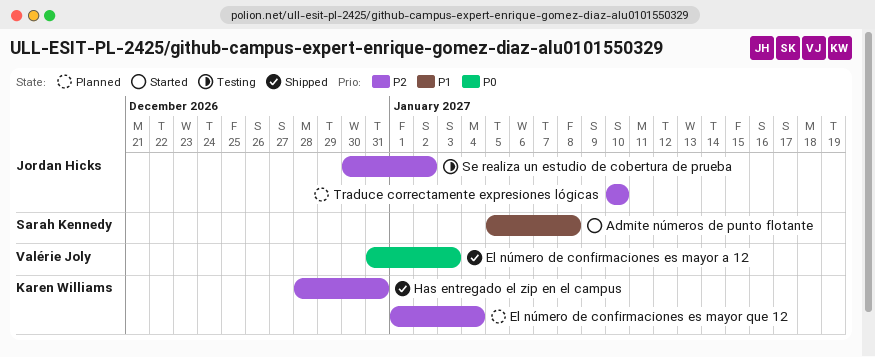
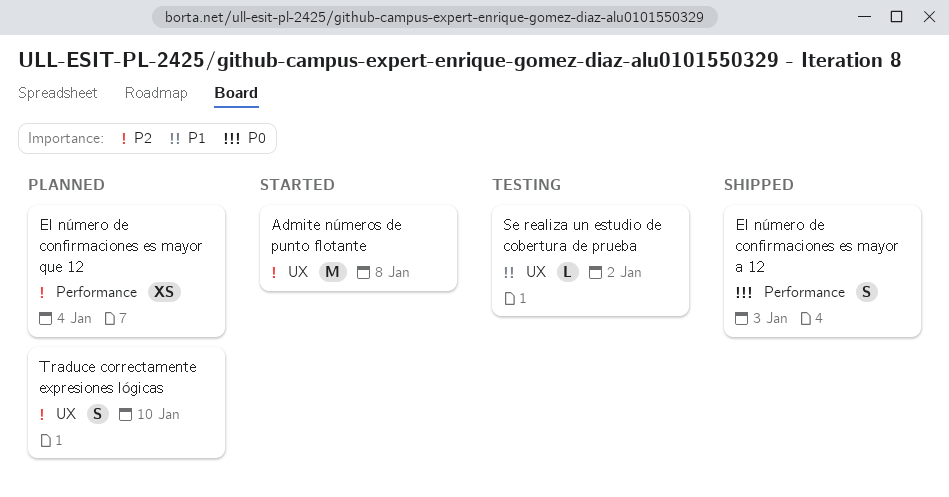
Admite números de punto flotante, priority: P1 -> P2
Has entregado el zip en el campus: present -> none
Se realiza un estudio de cobertura de prueba, priority: P2 -> P1

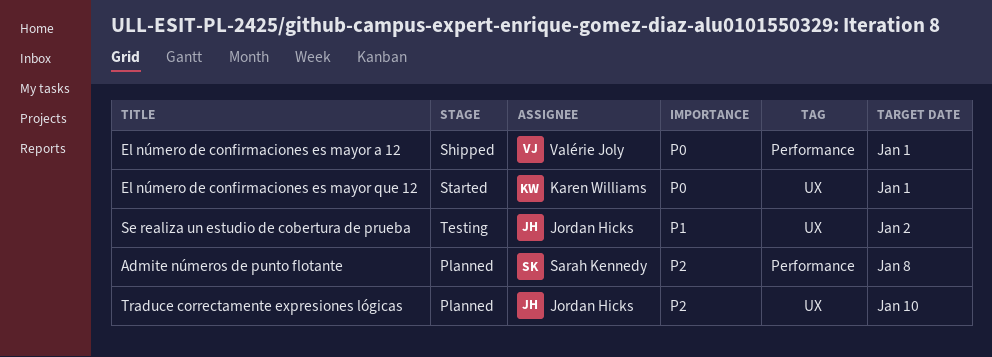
Admite números de punto flotante, status: Started -> Planned
Admite números de punto flotante, label: UX -> Performance
El número de confirmaciones es mayor a 12, due: Jan 3 -> Jan 1
El número de confirmaciones es mayor que 12, status: Planned -> Started
El número de confirmaciones es mayor que 12, priority: P2 -> P0
El número de confirmaciones es mayor que 12, label: Performance -> UX
El número de confirmaciones es mayor que 12, due: Jan 4 -> Jan 1

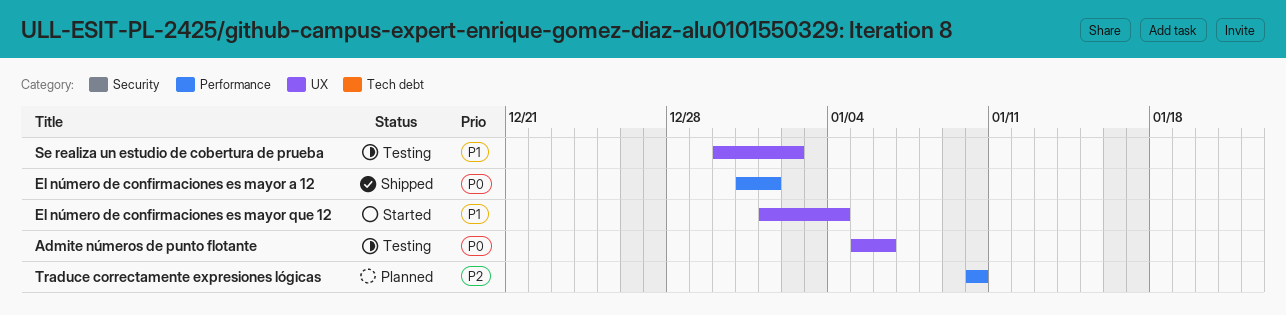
Admite números de punto flotante, status: Planned -> Testing
Admite números de punto flotante, priority: P2 -> P0
Admite números de punto flotante, label: Performance -> UX
Admite números de punto flotante, due: Jan 8 -> Jan 6
El número de confirmaciones es mayor que 12, priority: P0 -> P1
El número de confirmaciones es mayor que 12, due: Jan 1 -> Jan 4
Traduce correctamente expresiones lógicas, label: UX -> Performance

